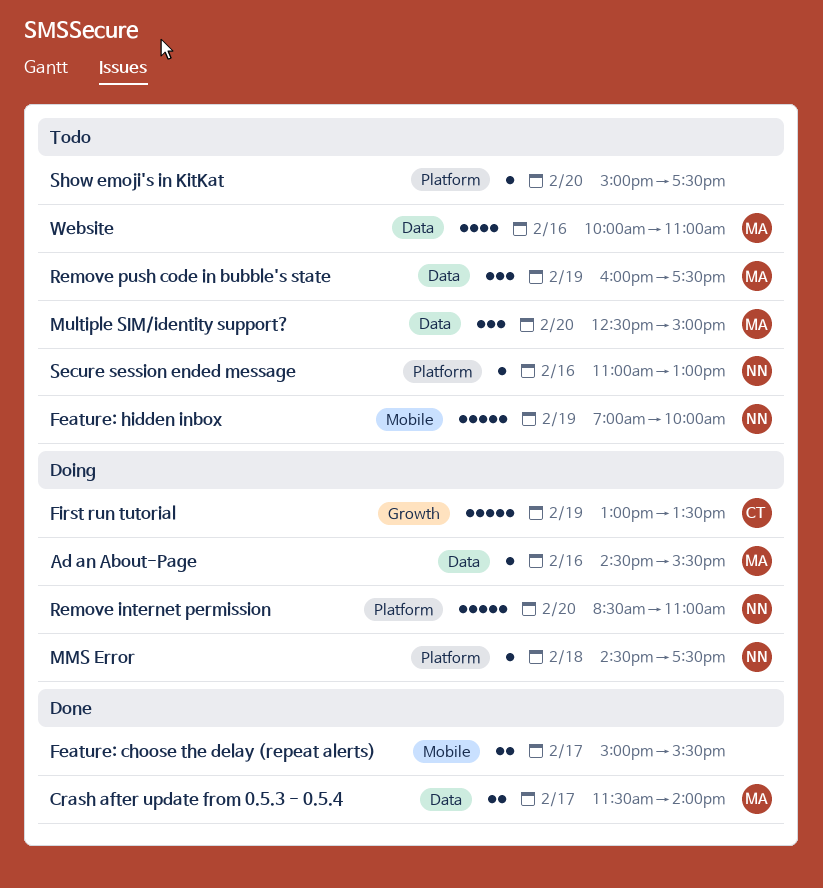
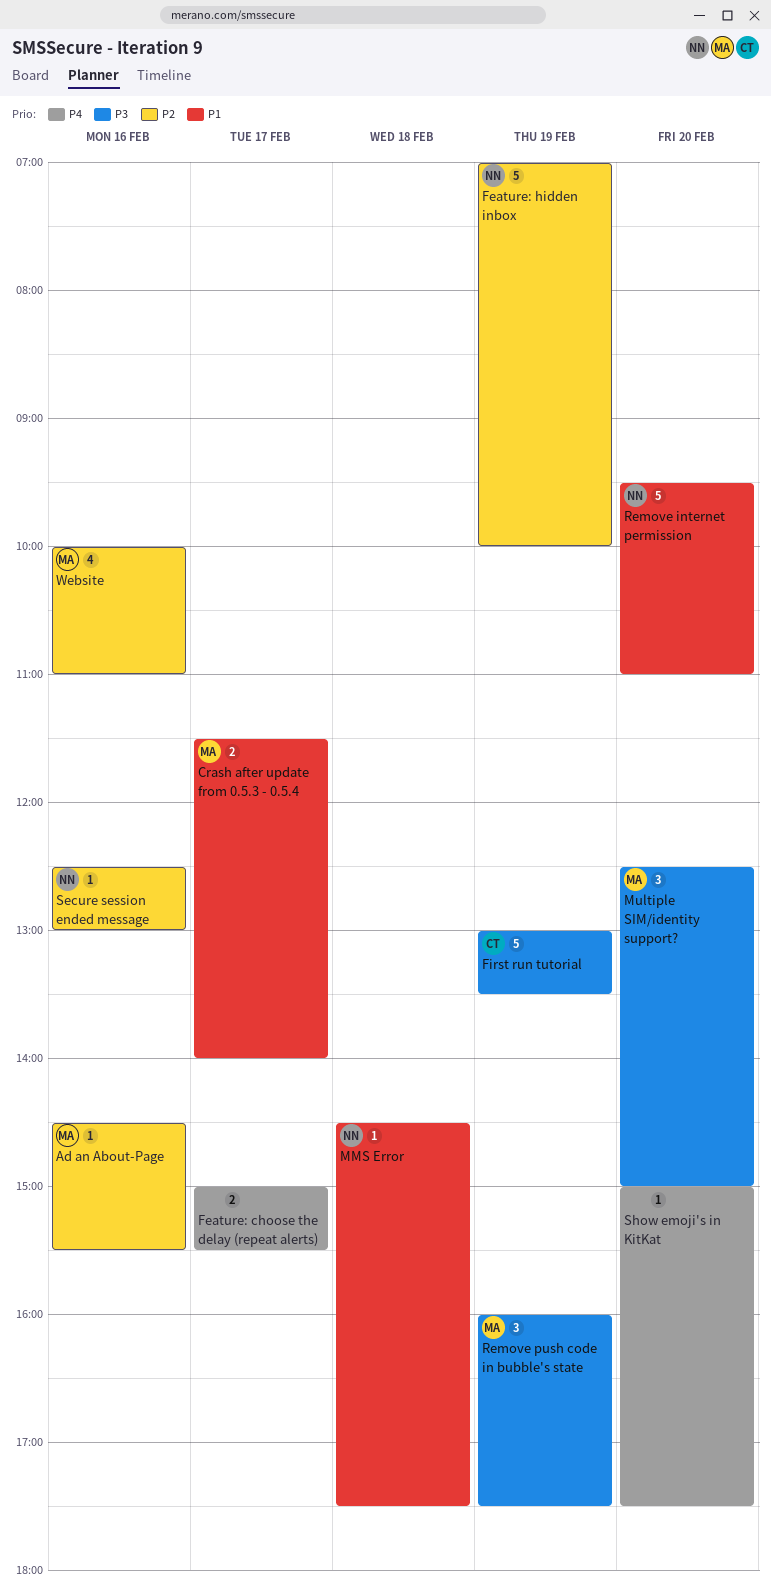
Remove internet permission, begins: 08:30 -> 09:30
Secure session ended message, begins: 11:00 -> 12:30

